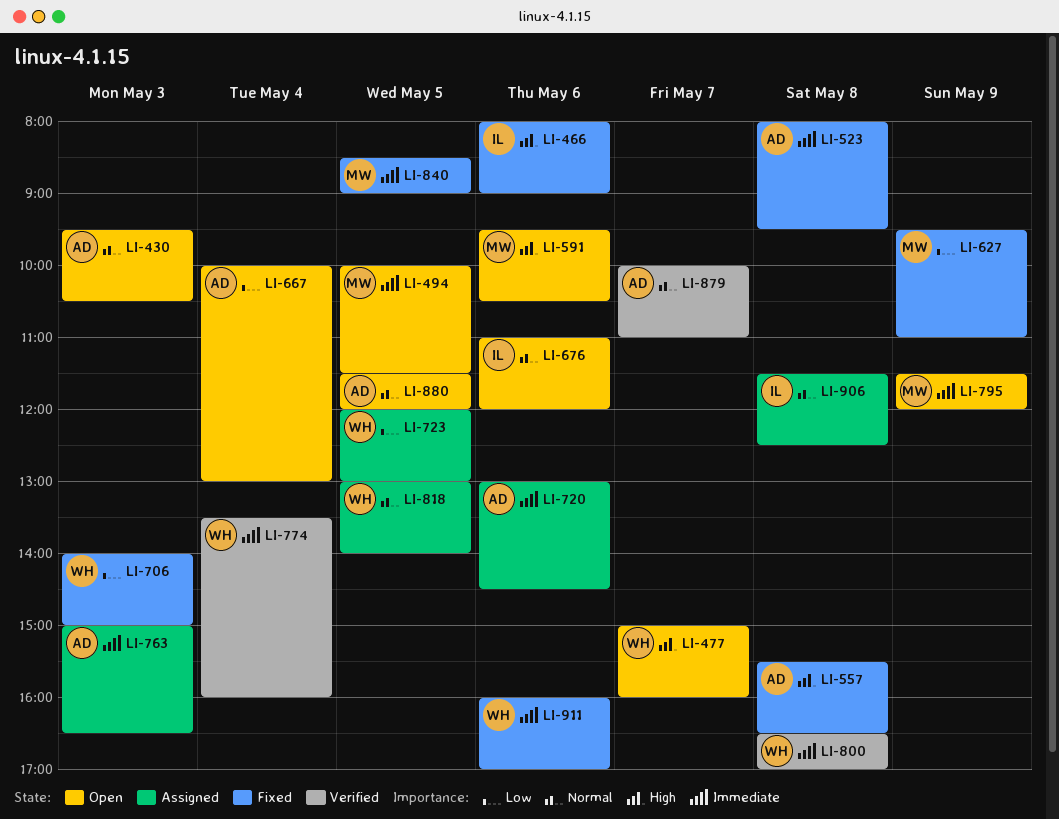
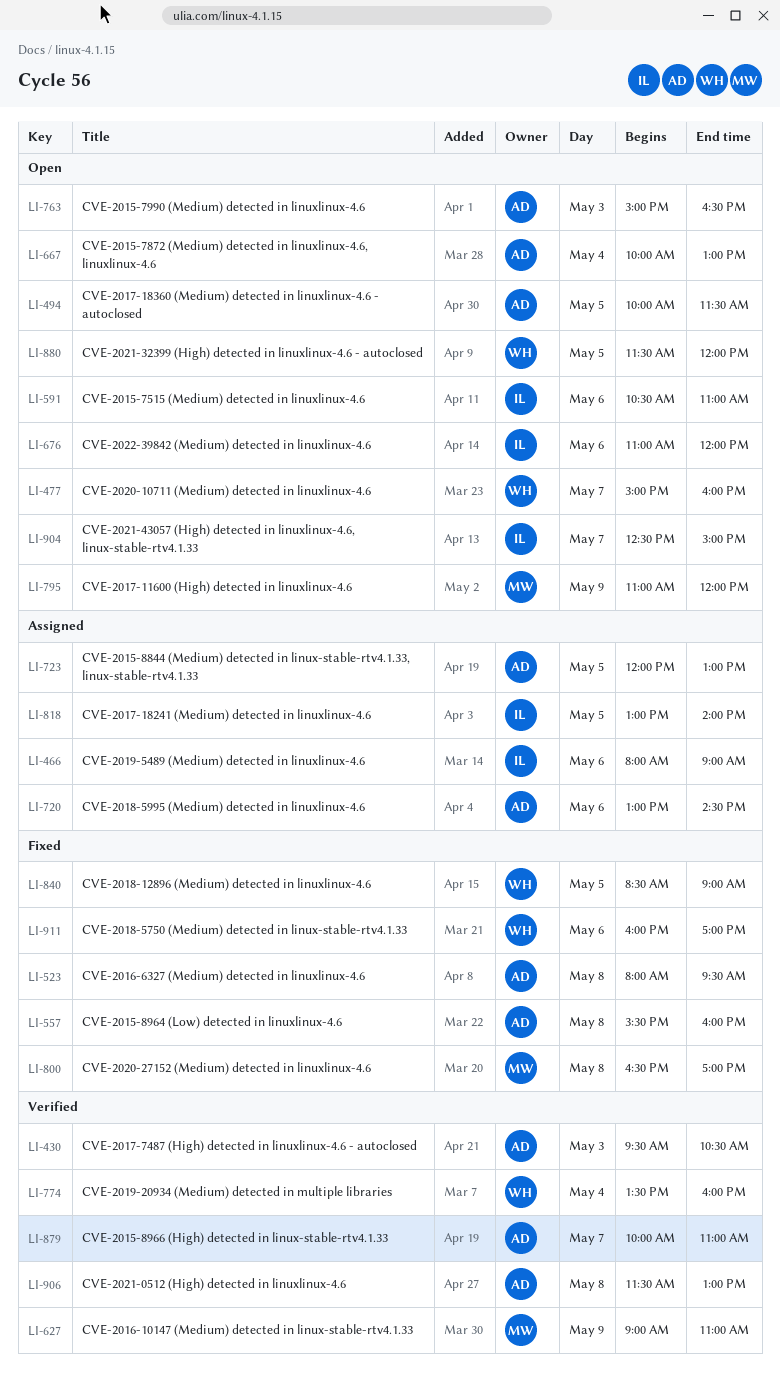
LI-430, status: Open -> Verified
LI-466, status: Fixed -> Assigned
LI-494, owner: MW -> AD
LI-557, ends: 16:30 -> 16:00
LI-591, owner: MW -> IL
LI-591, begins: 09:30 -> 10:30
LI-591, ends: 10:30 -> 11:00
LI-627, status: Fixed -> Verified
LI-627, begins: 09:30 -> 09:00
LI-706: present -> none
LI-723, owner: WH -> AD
LI-763, status: Assigned -> Open
LI-795, begins: 11:30 -> 11:00
LI-800, status: Verified -> Fixed
LI-800, owner: WH -> MW
LI-818, owner: WH -> IL
LI-840, owner: MW -> WH
LI-880, owner: AD -> WH
LI-904: none -> present
LI-906, status: Assigned -> Verified
LI-906, owner: IL -> AD
LI-906, ends: 12:30 -> 13:00

